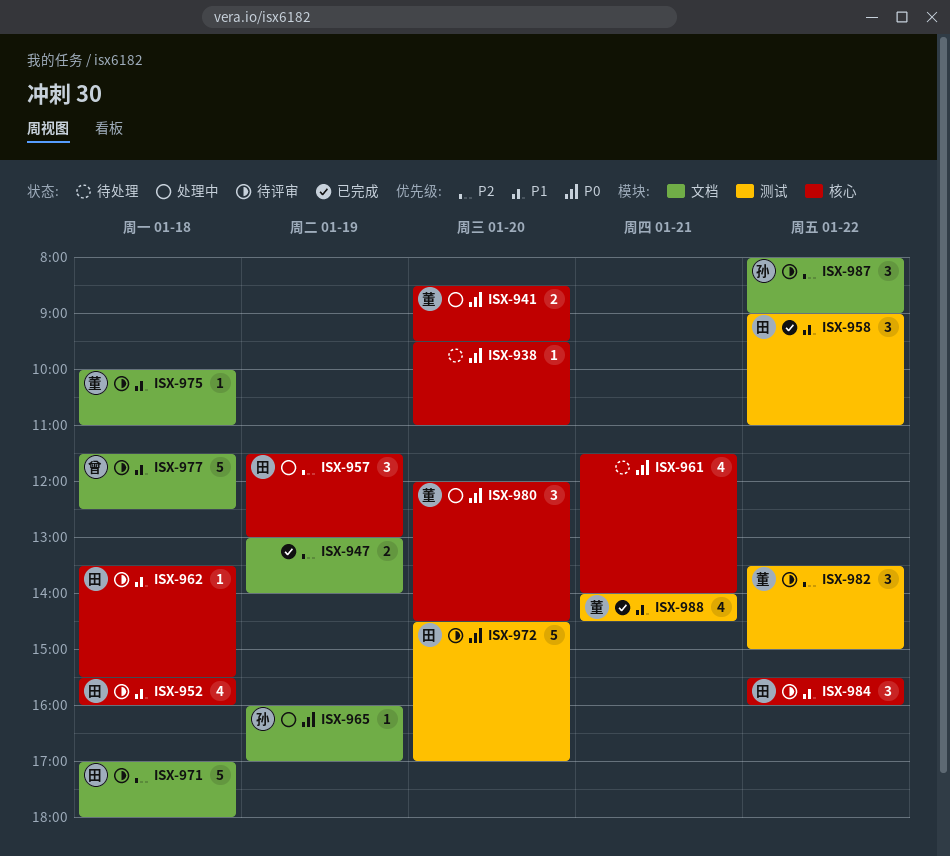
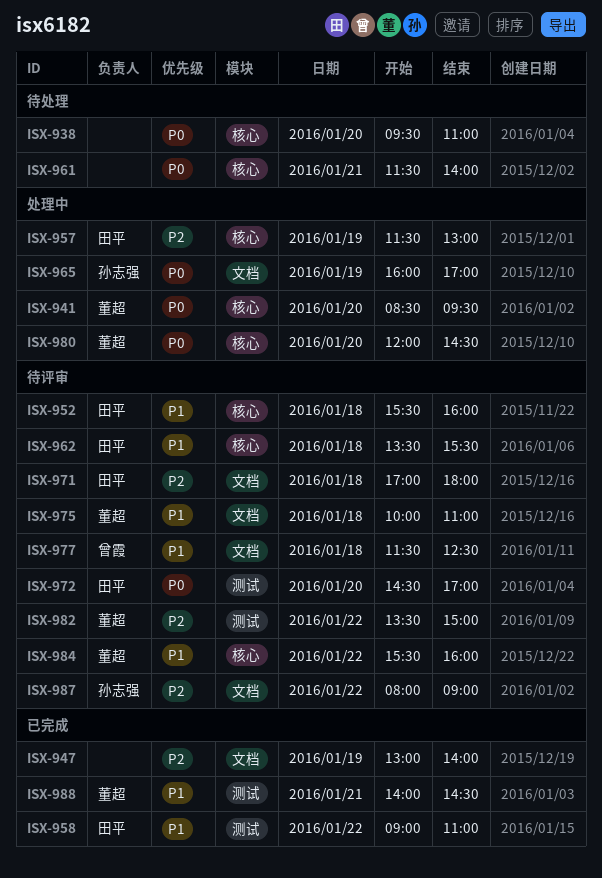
ISX-984, owner: 田平 -> 董超

